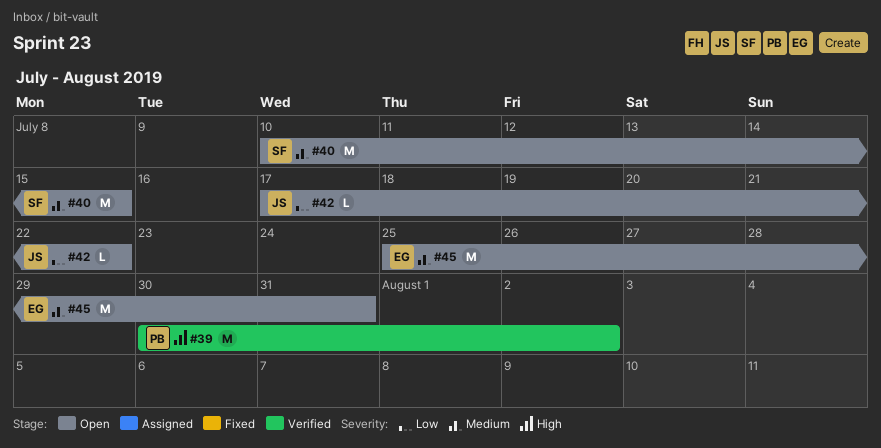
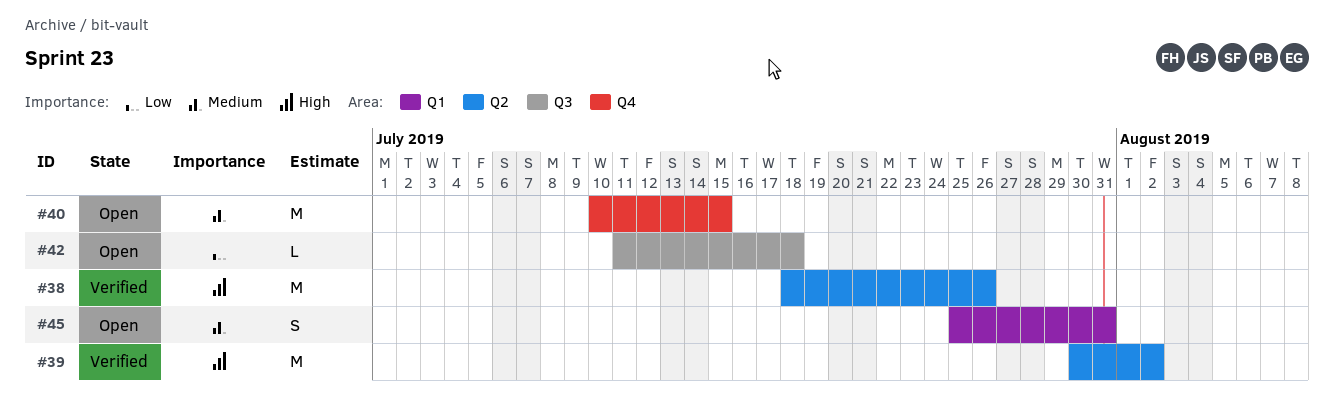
#38: none -> present
#42, start: Jul 17 -> Jul 11
#42, due: Jul 22 -> Jul 18
#45, estimate: M -> S

